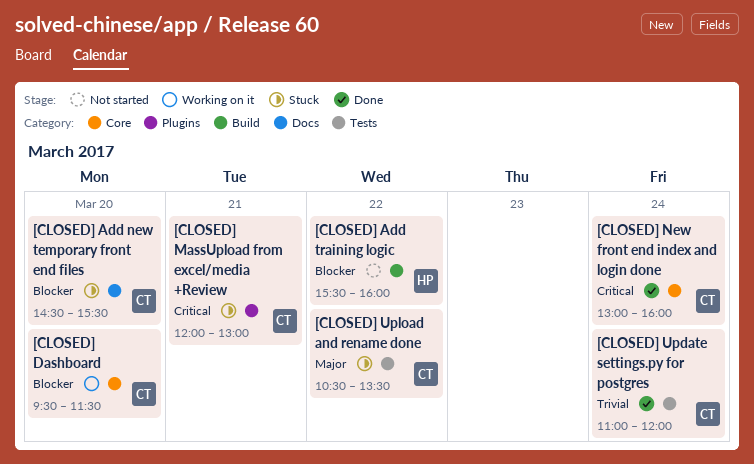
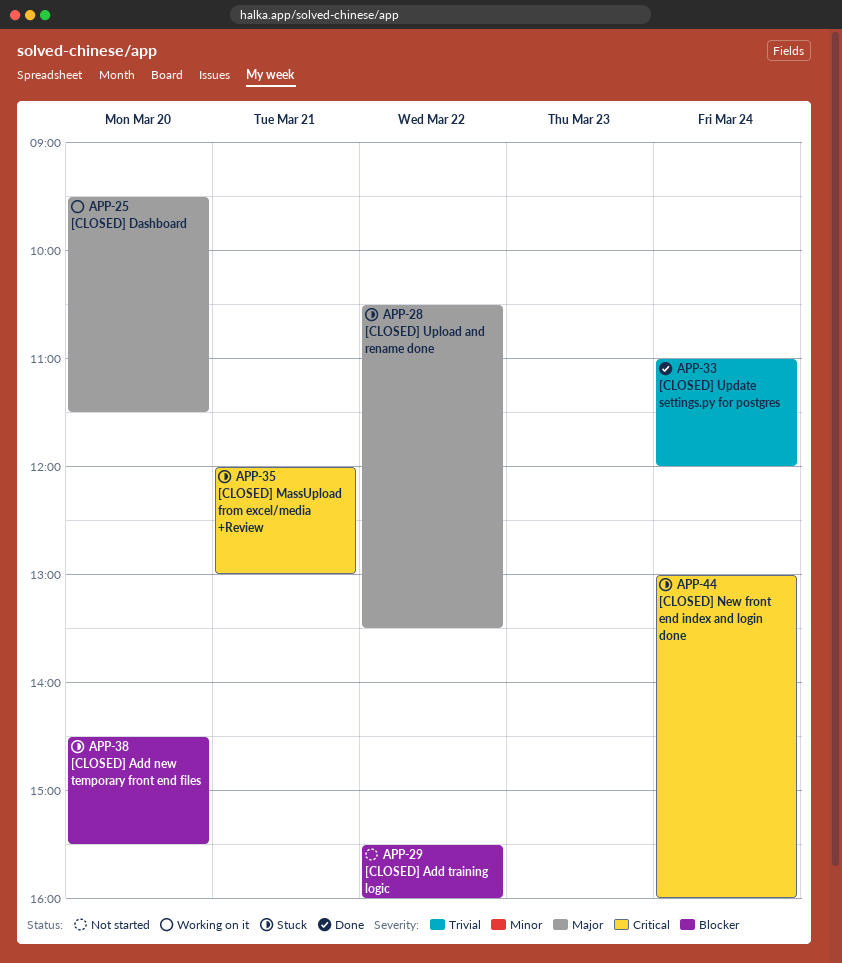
[CLOSED] Dashboard, priority: Blocker -> Major
[CLOSED] New front end index and login done, status: Done -> Stuck

